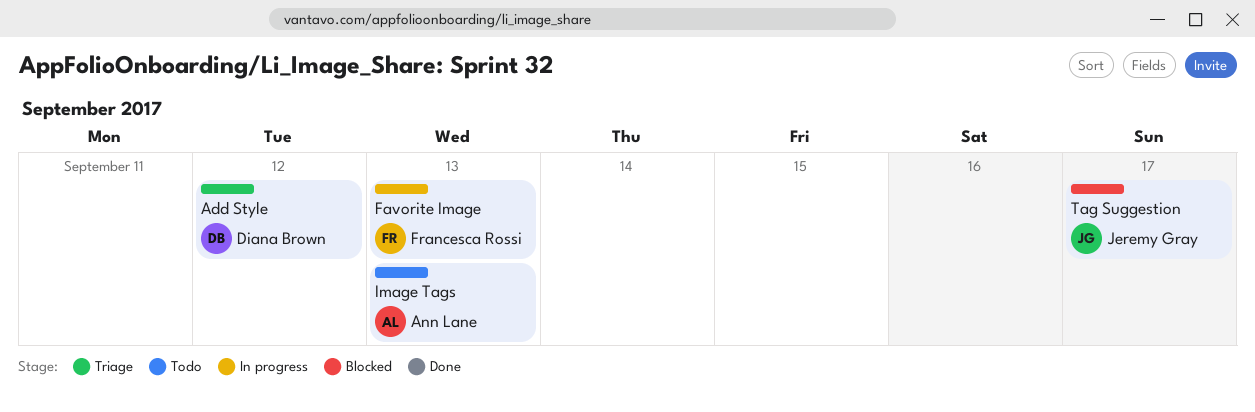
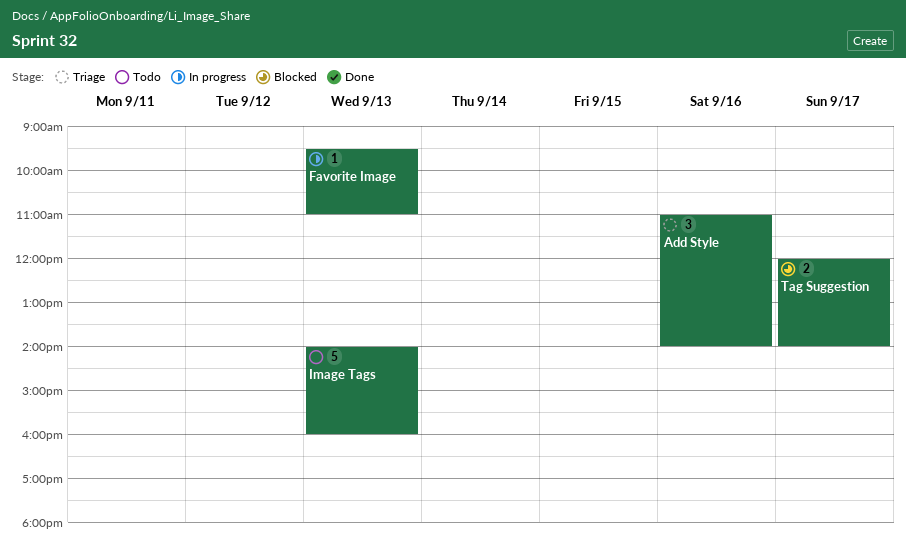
Add Style, day: Sep 12 -> Sep 16

